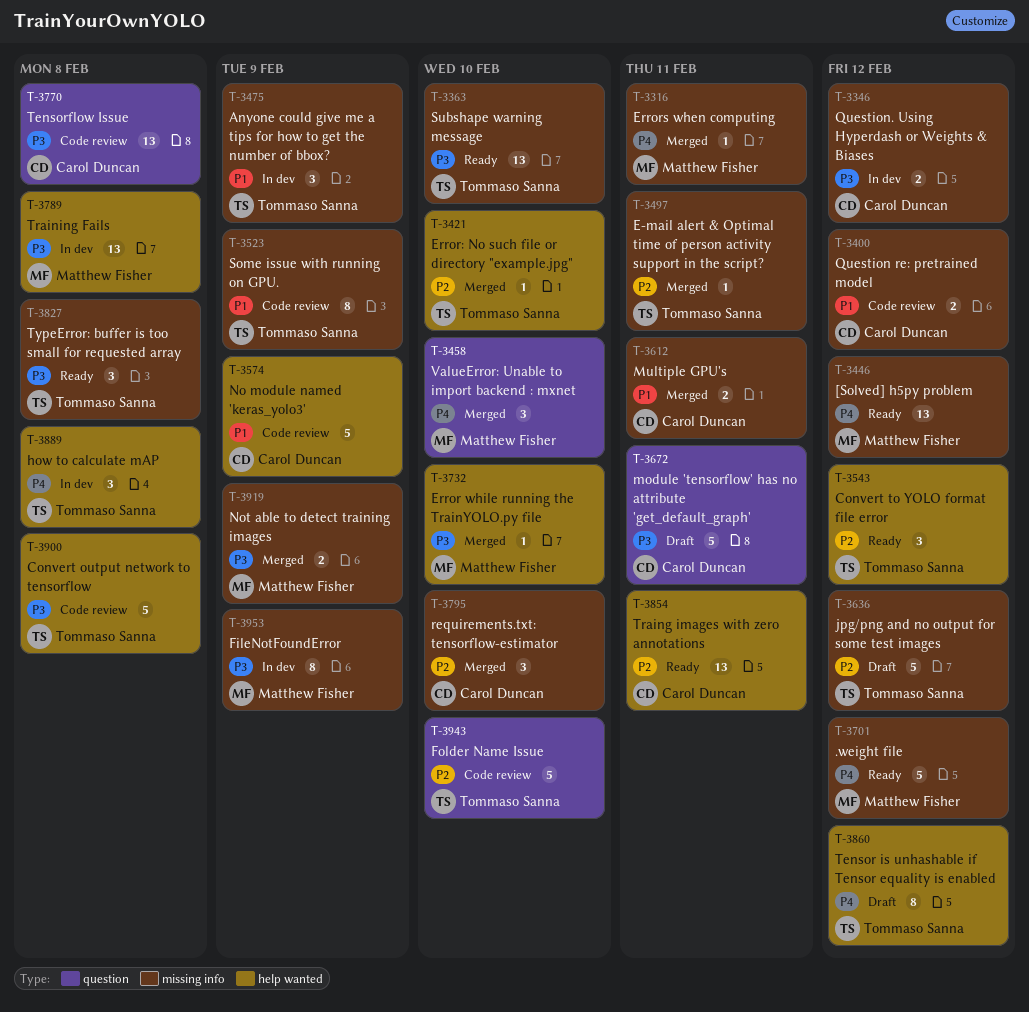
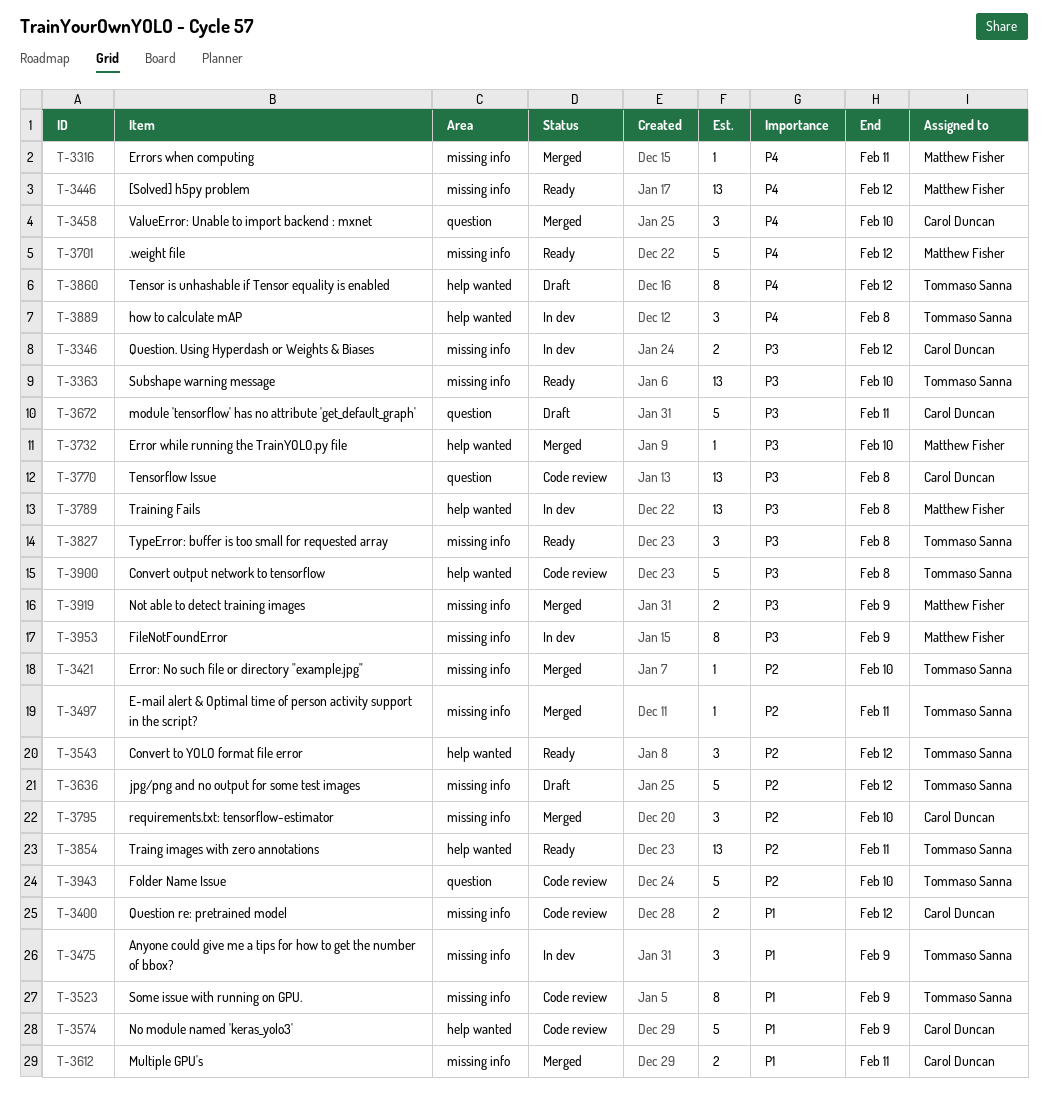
T-3421, label: help wanted -> missing info
T-3458, owner: Matthew Fisher -> Carol Duncan
T-3854, owner: Carol Duncan -> Tommaso Sanna

